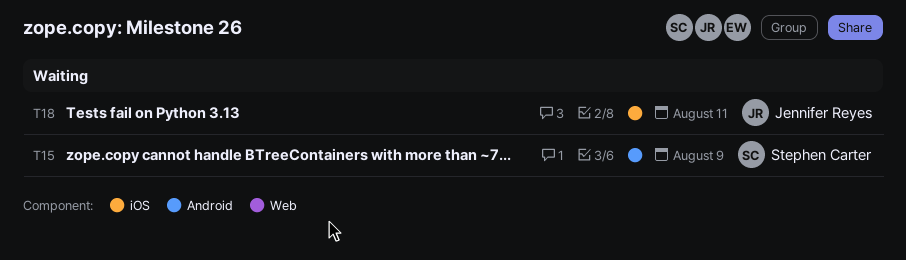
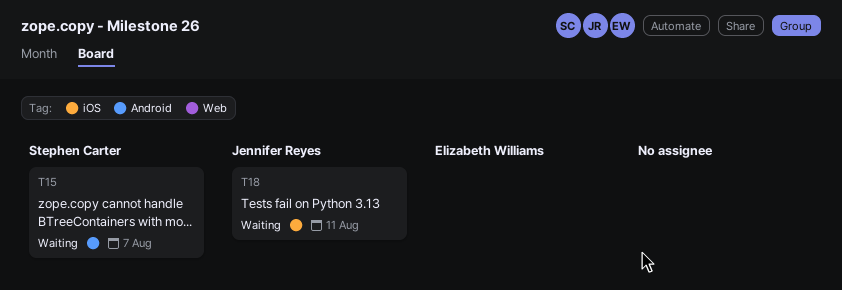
T15, due: Aug 9 -> Aug 7

